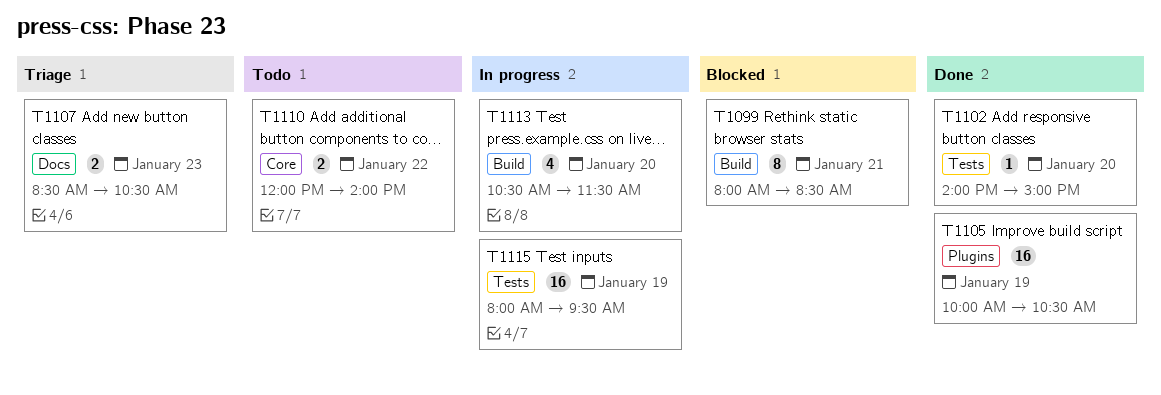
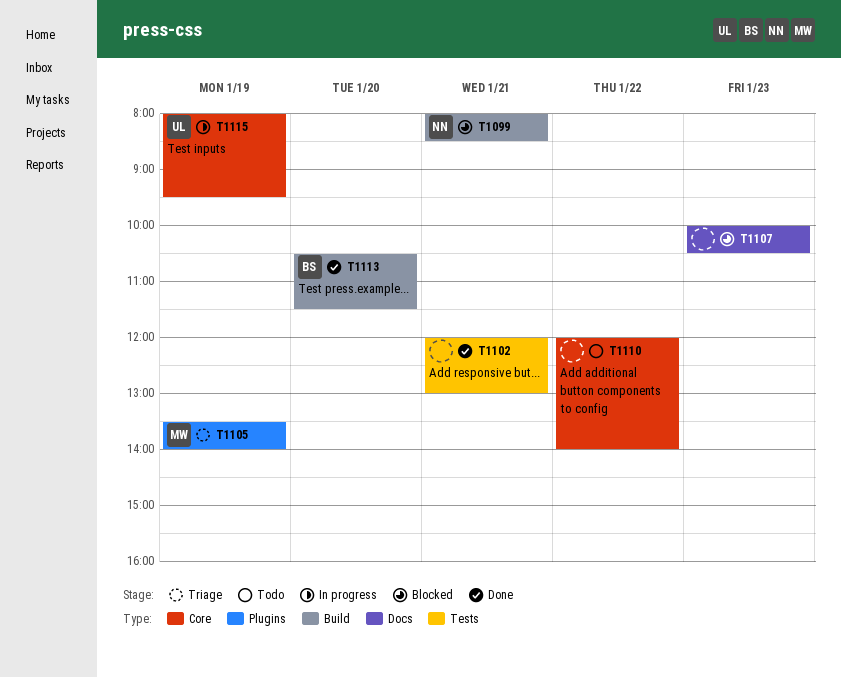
T1102, day: Jan 20 -> Jan 21
T1102, begins: 14:00 -> 12:00
T1102, ends: 15:00 -> 13:00
T1105, status: Done -> Triage
T1105, begins: 10:00 -> 13:30
T1105, ends: 10:30 -> 14:00
T1107, status: Triage -> Blocked
T1107, begins: 08:30 -> 10:00
T1113, status: In progress -> Done
T1115, label: Tests -> Core

